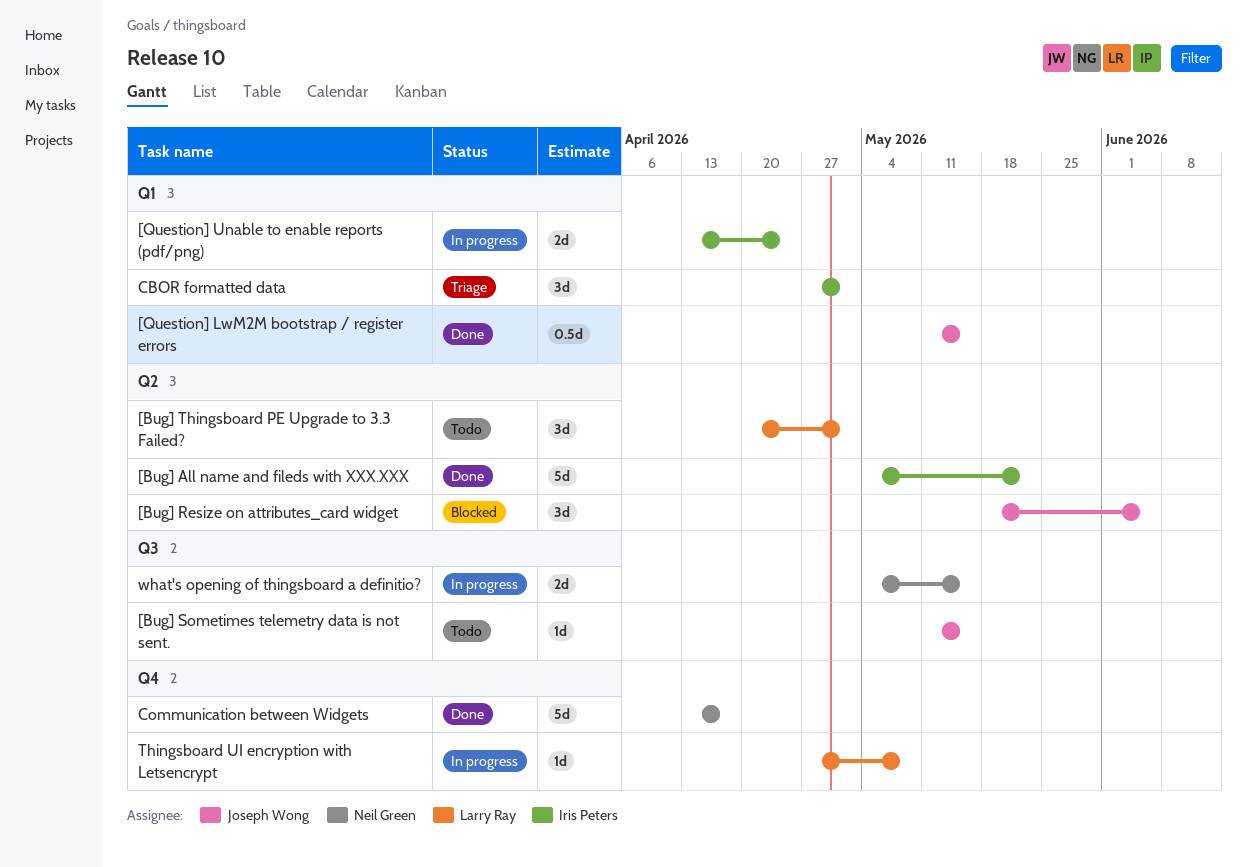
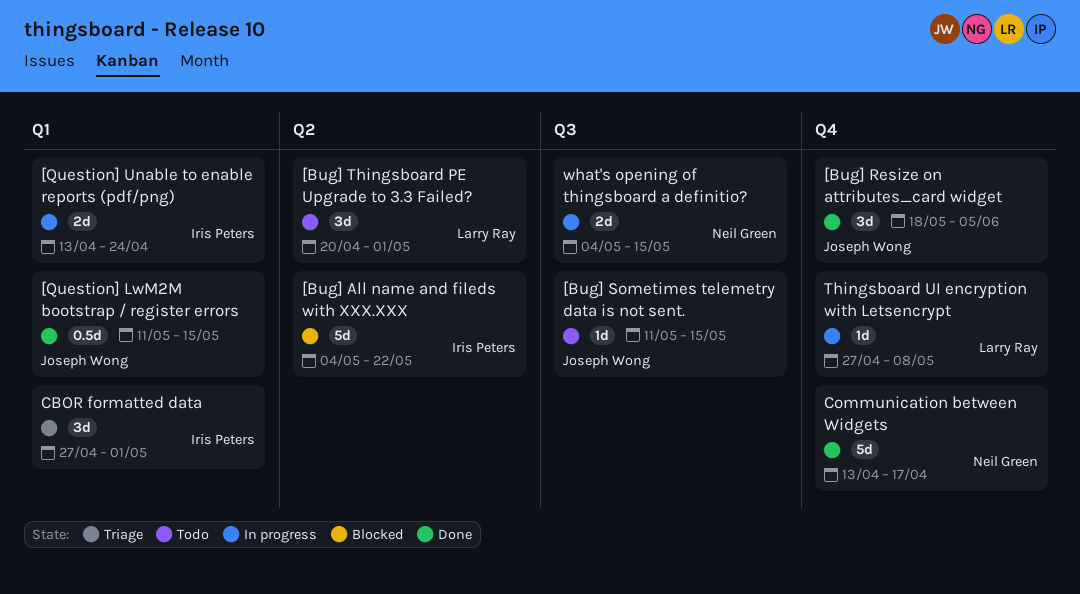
[Bug] All name and fileds with XXX.XXX, status: Done -> Blocked
[Bug] Resize on attributes_card widget, status: Blocked -> Done
[Bug] Resize on attributes_card widget, label: Q2 -> Q4

